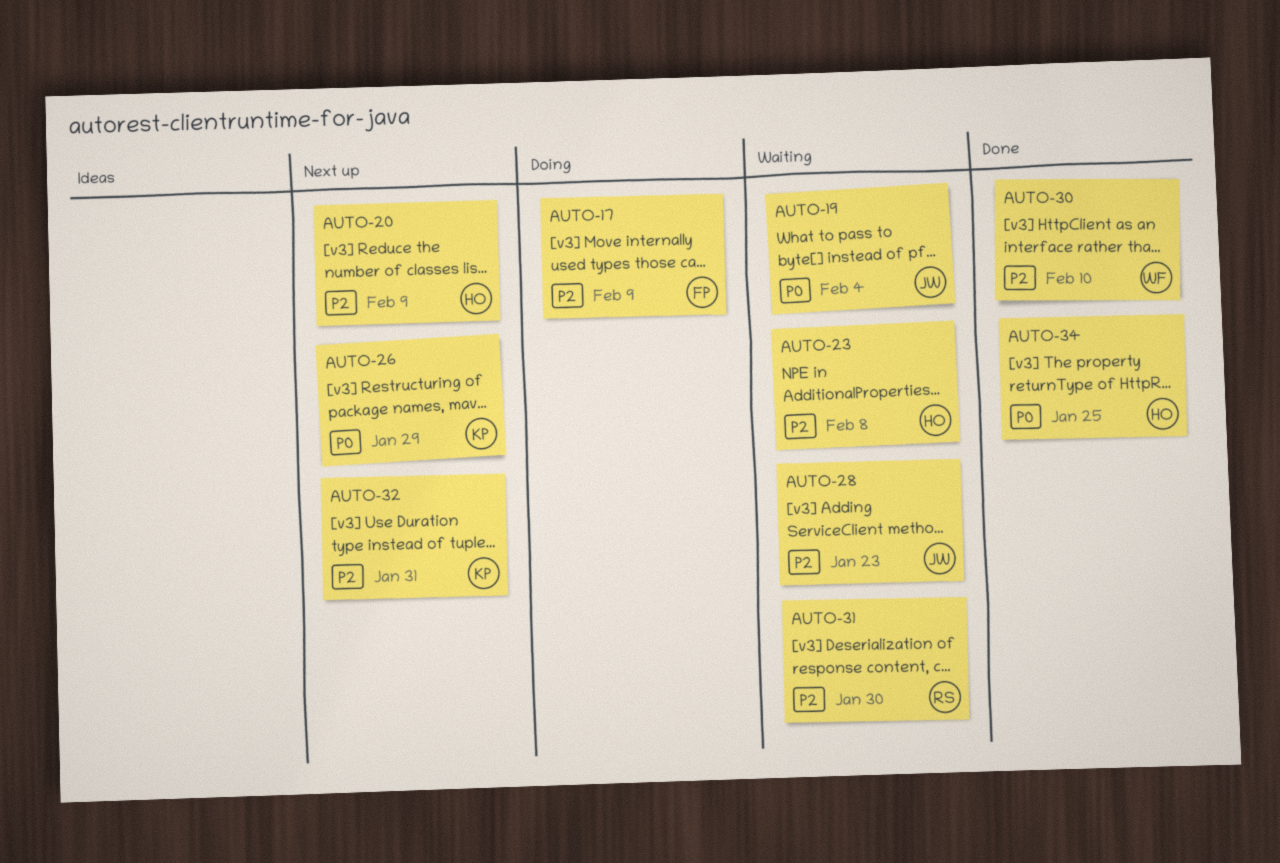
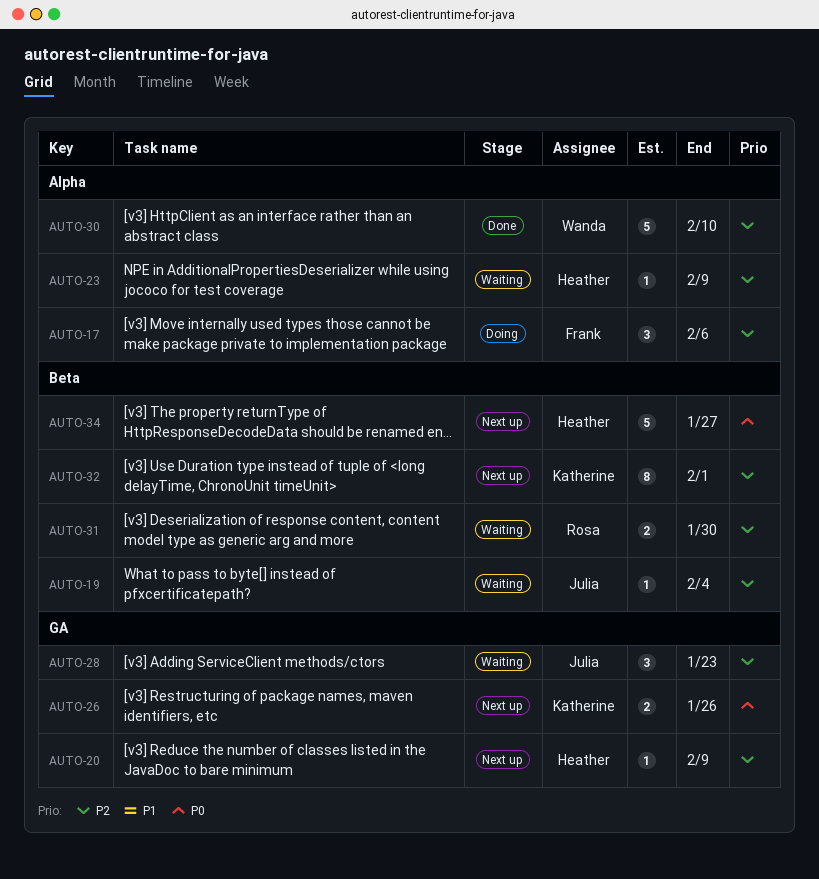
AUTO-17, due: Feb 9 -> Feb 6
AUTO-19, priority: P0 -> P2
AUTO-23, due: Feb 8 -> Feb 9
AUTO-26, due: Jan 29 -> Jan 26
AUTO-32, due: Jan 31 -> Feb 1
AUTO-34, status: Done -> Next up
AUTO-34, due: Jan 25 -> Jan 27

